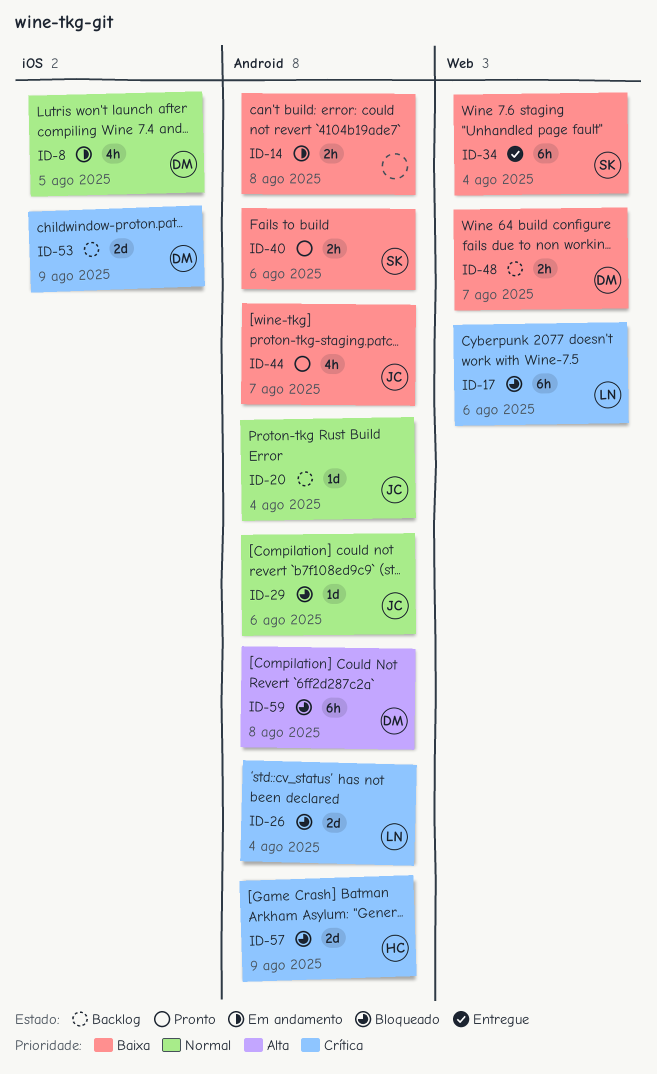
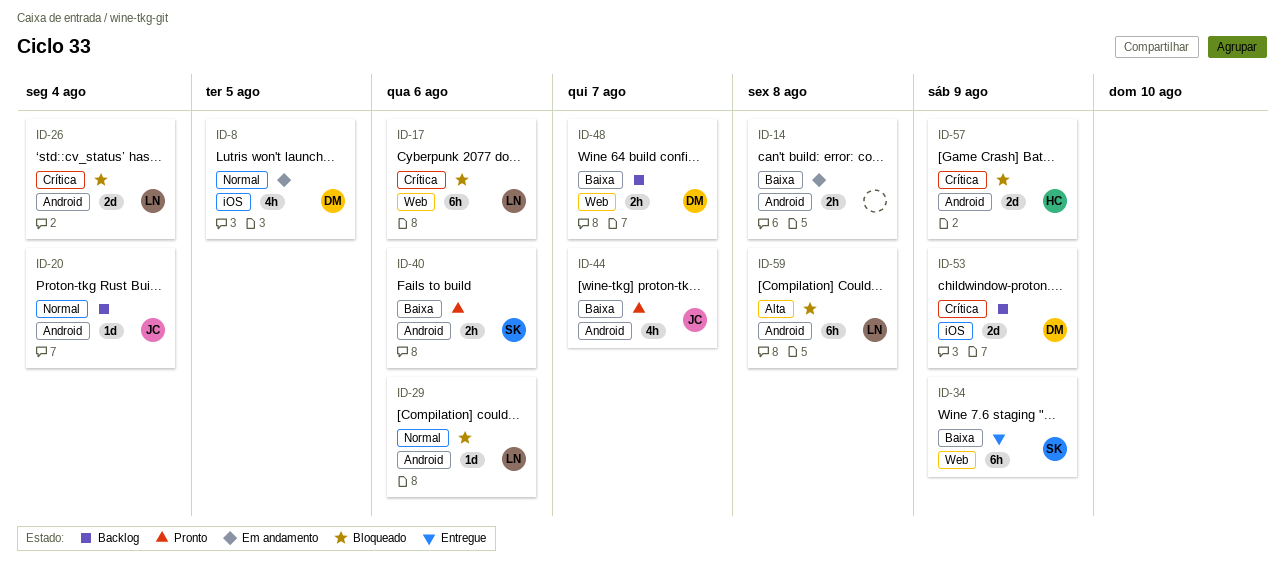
ID-29, owner: JC -> LN
ID-34, due: Aug 4 -> Aug 9
ID-59, owner: DM -> LN

